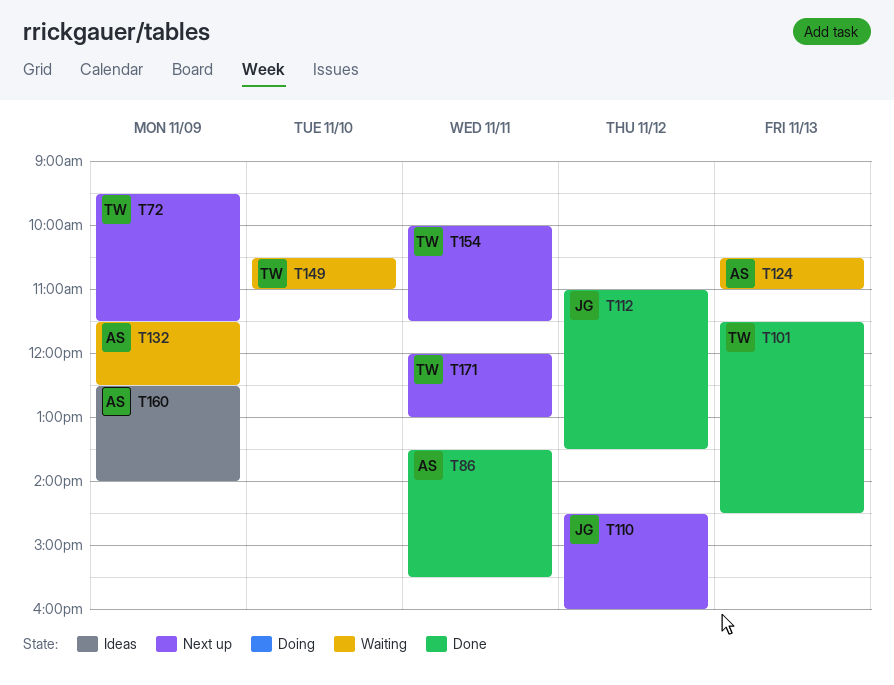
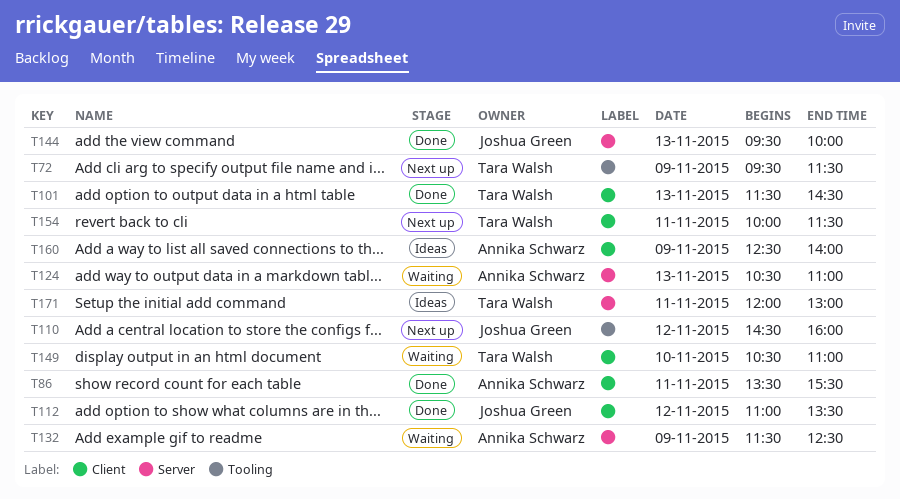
T144: none -> present
T171, status: Next up -> Ideas

